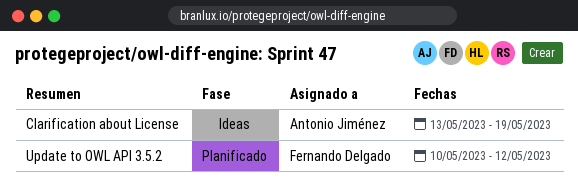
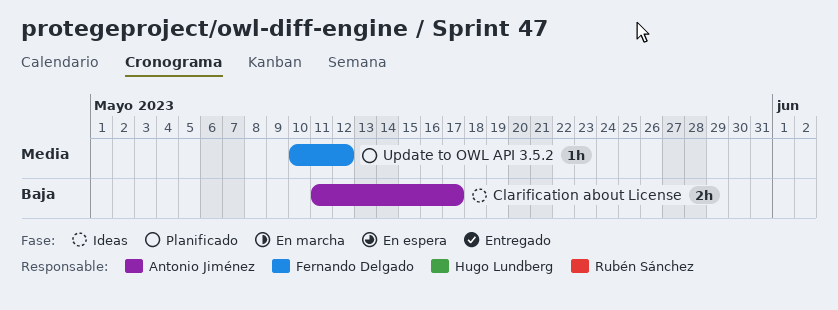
Clarification about License, start: May 13 -> May 11
Clarification about License, due: May 19 -> May 17

